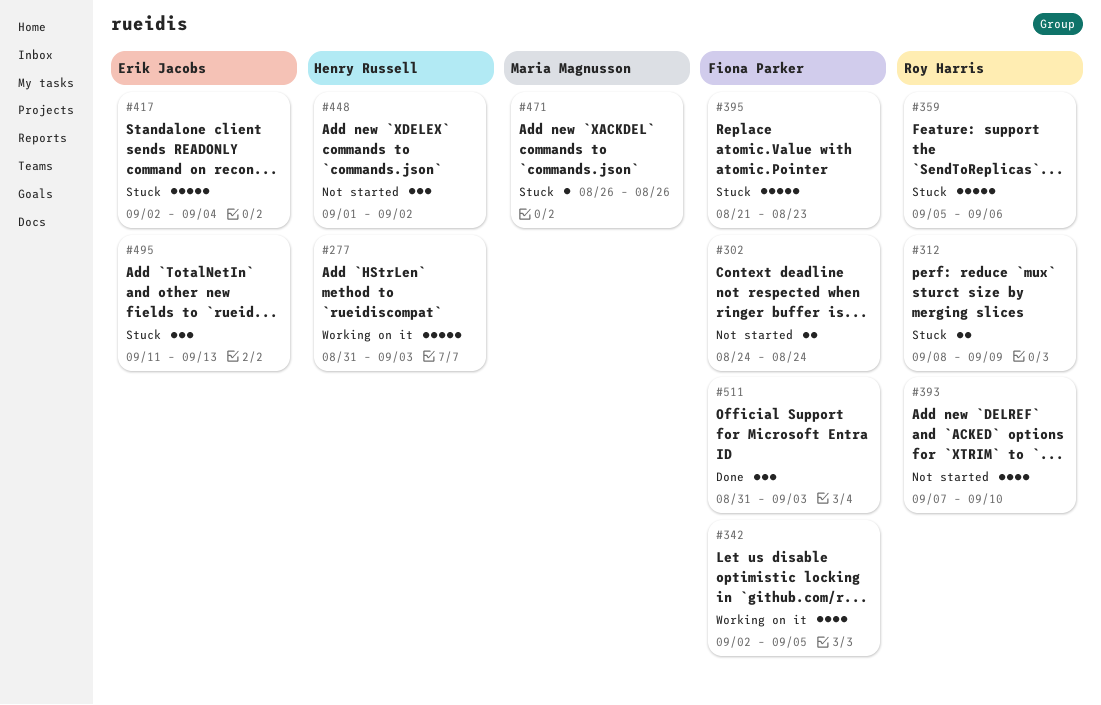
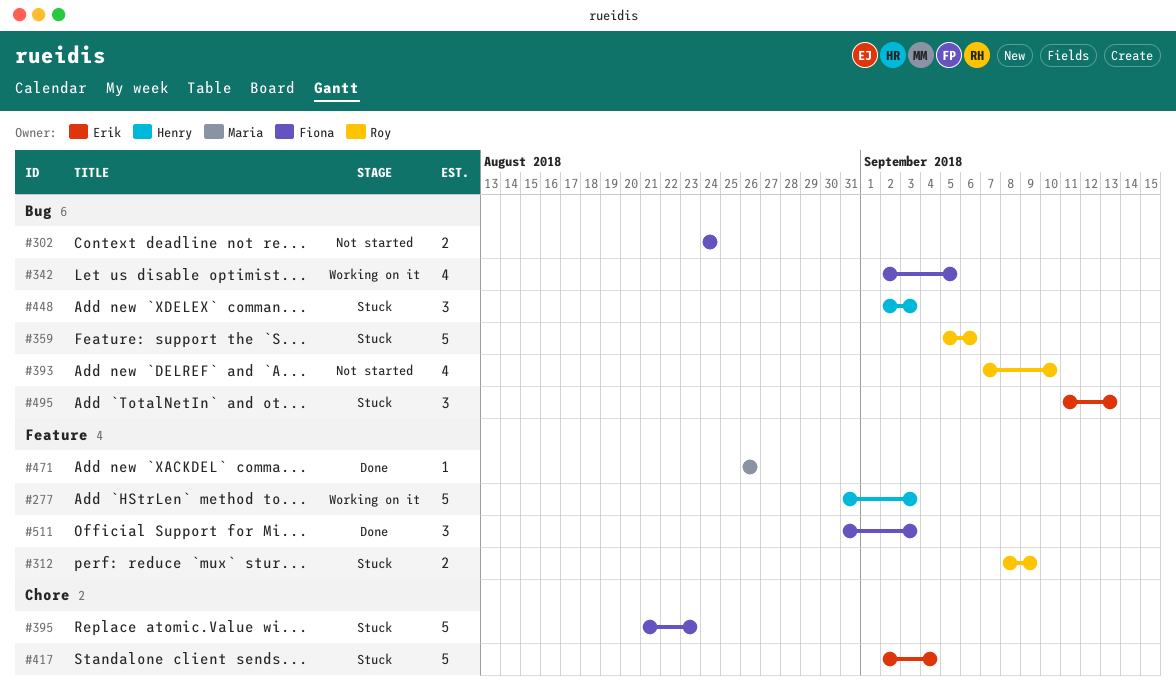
#448, status: Not started -> Stuck
#448, start: Sep 1 -> Sep 2
#448, due: Sep 2 -> Sep 3
#471, status: Stuck -> Done

